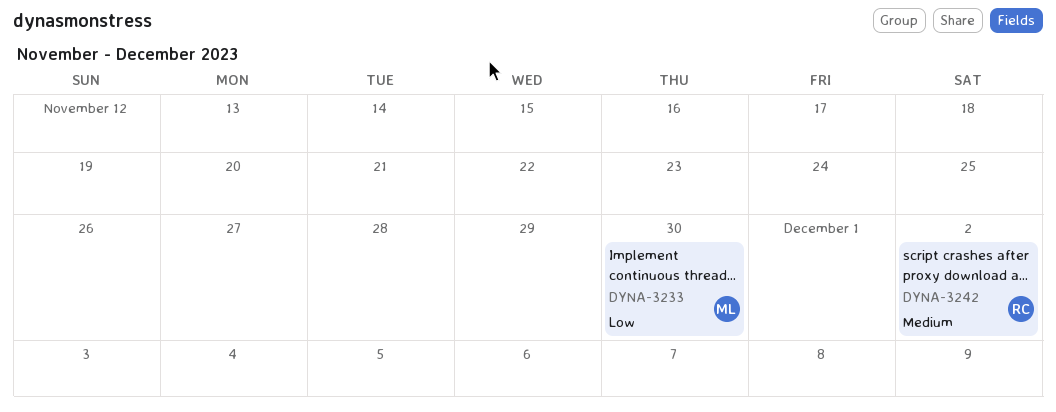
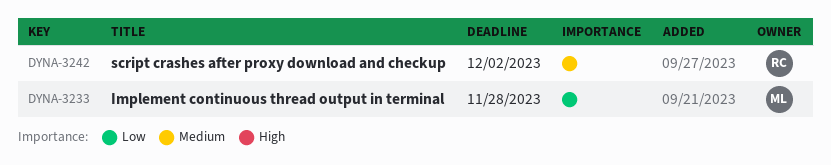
DYNA-3233, due: Nov 30 -> Nov 28

